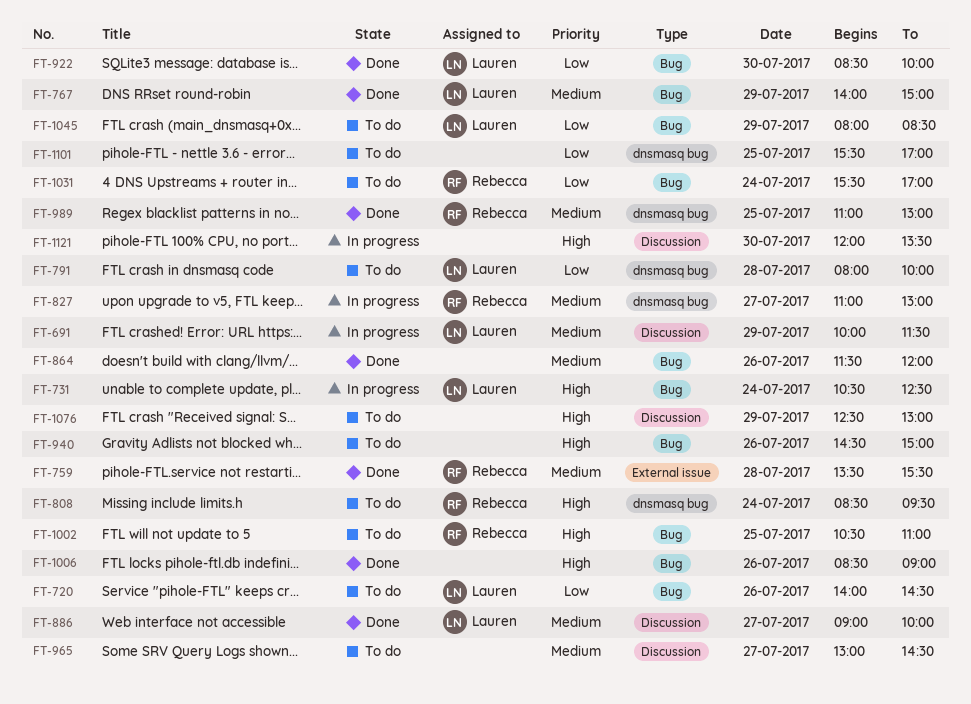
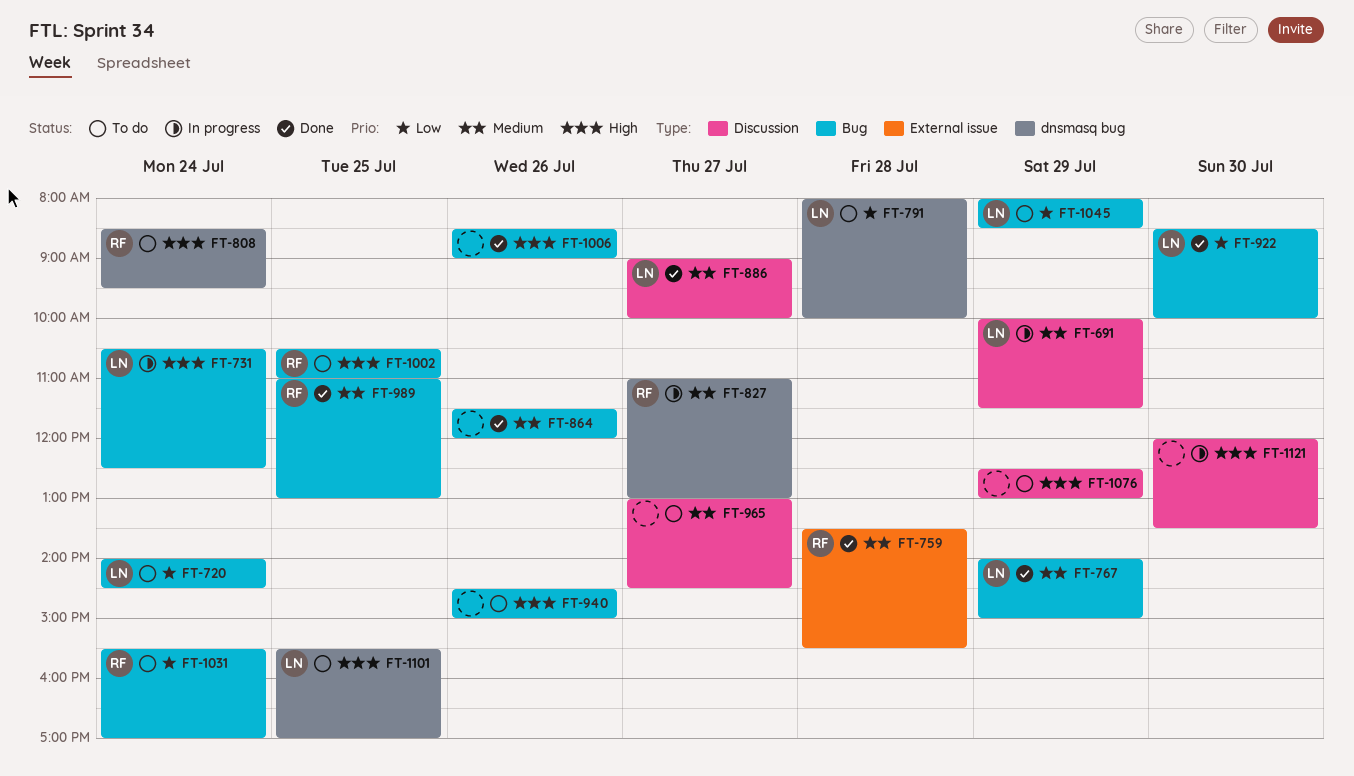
FT-720, day: Jul 26 -> Jul 24
FT-989, label: dnsmasq bug -> Bug
FT-1101, owner: none -> Lauren
FT-1101, priority: Low -> High

